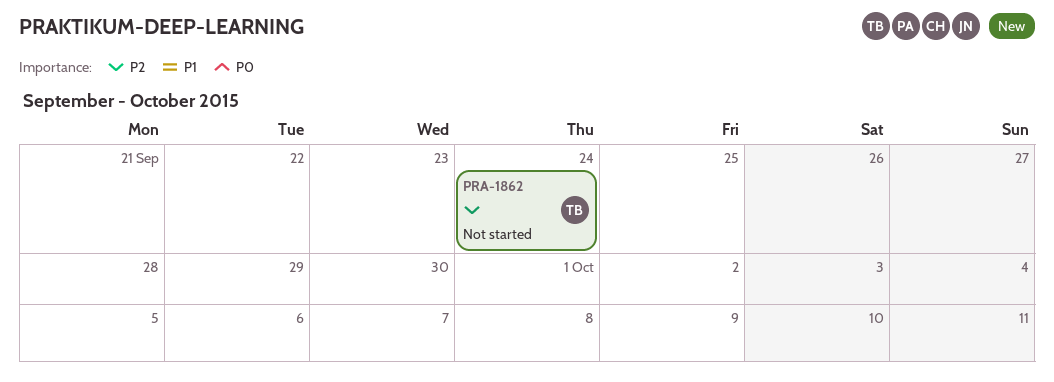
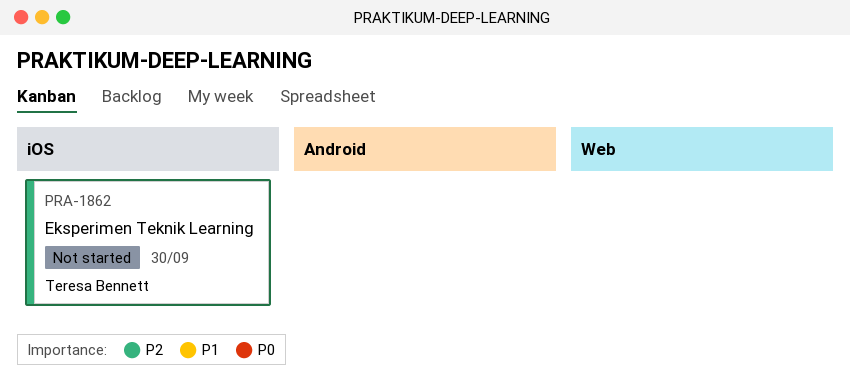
PRA-1862, due: Sep 24 -> Sep 30

